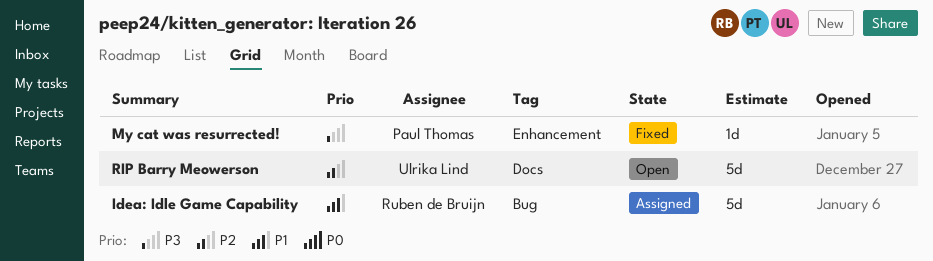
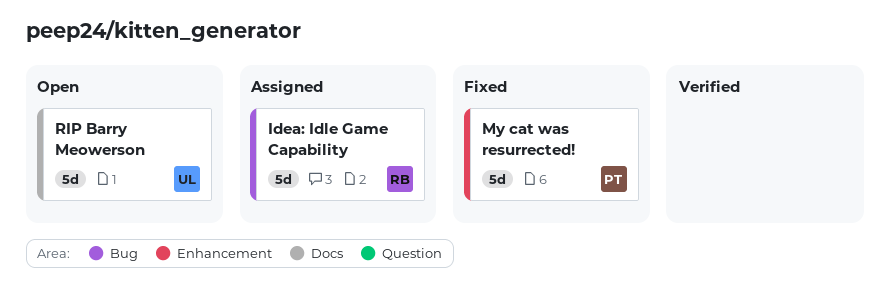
My cat was resurrected!, estimate: 1d -> 5d

